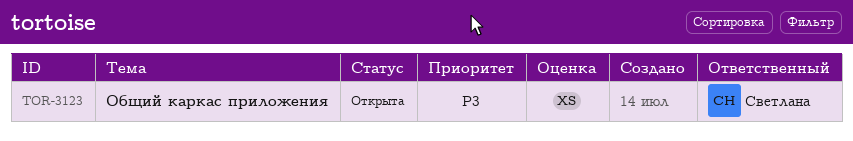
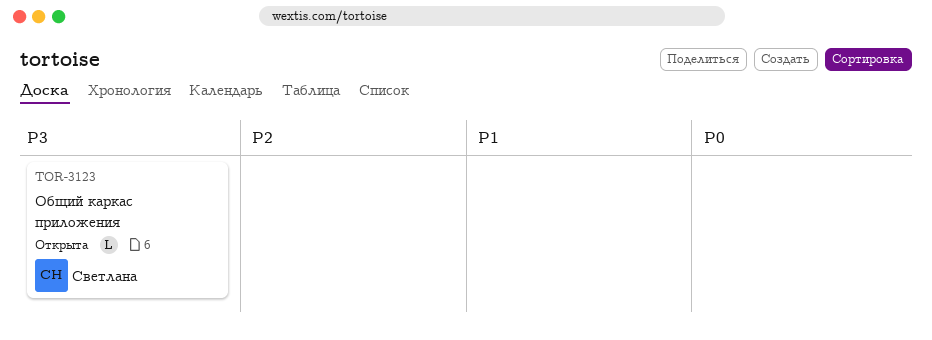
TOR-3123, estimate: XS -> L

